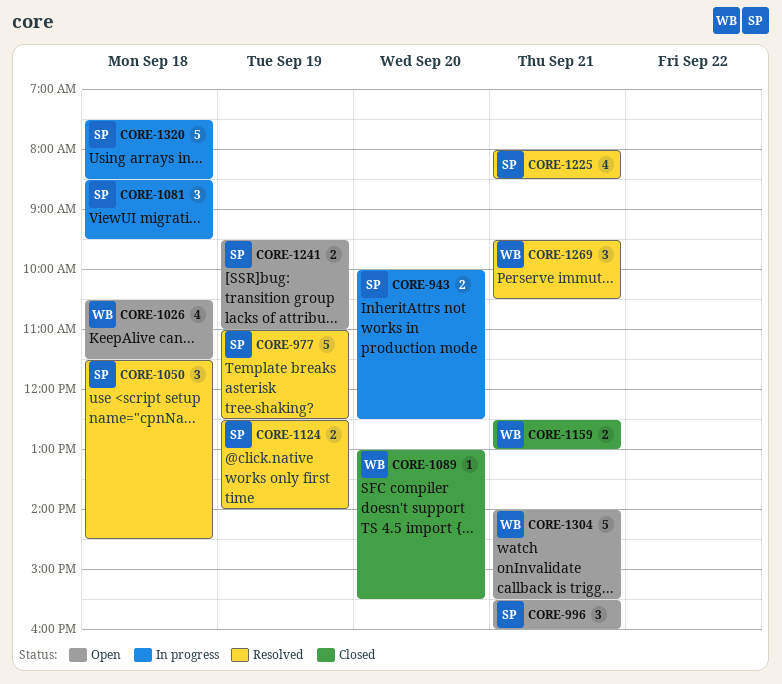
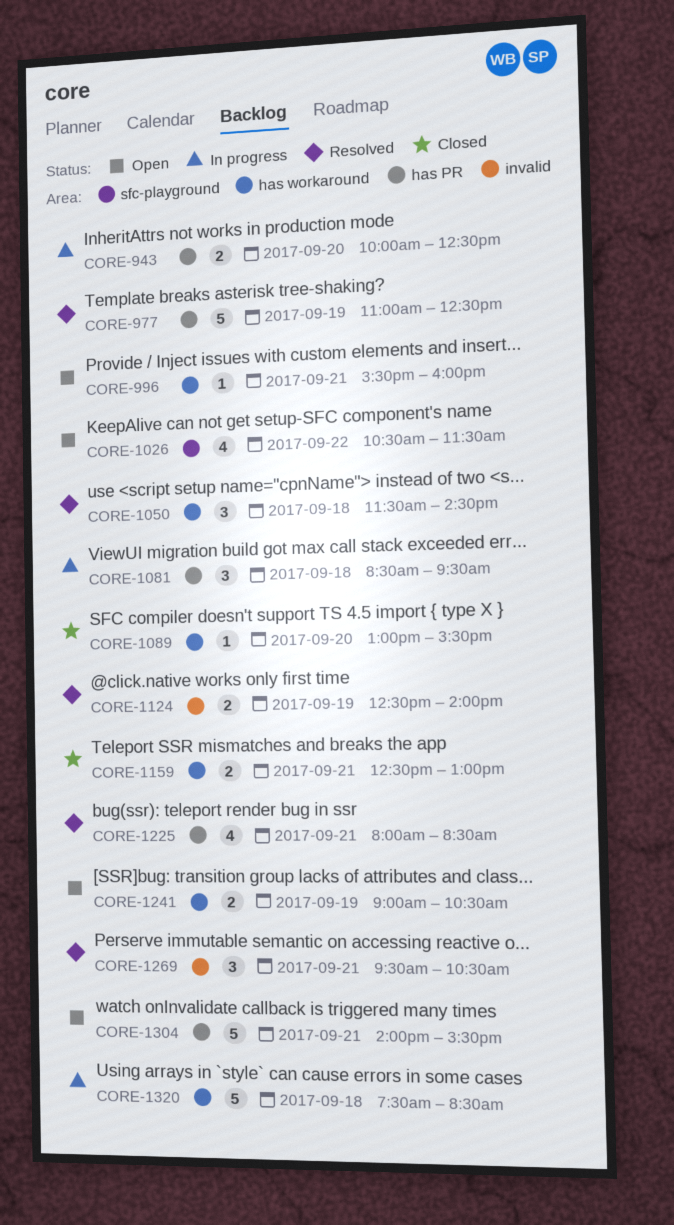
CORE-996, estimate: 3 -> 1
CORE-1026, day: Sep 18 -> Sep 22
CORE-1241, begins: 09:30 -> 09:00
CORE-1241, ends: 11:00 -> 10:30

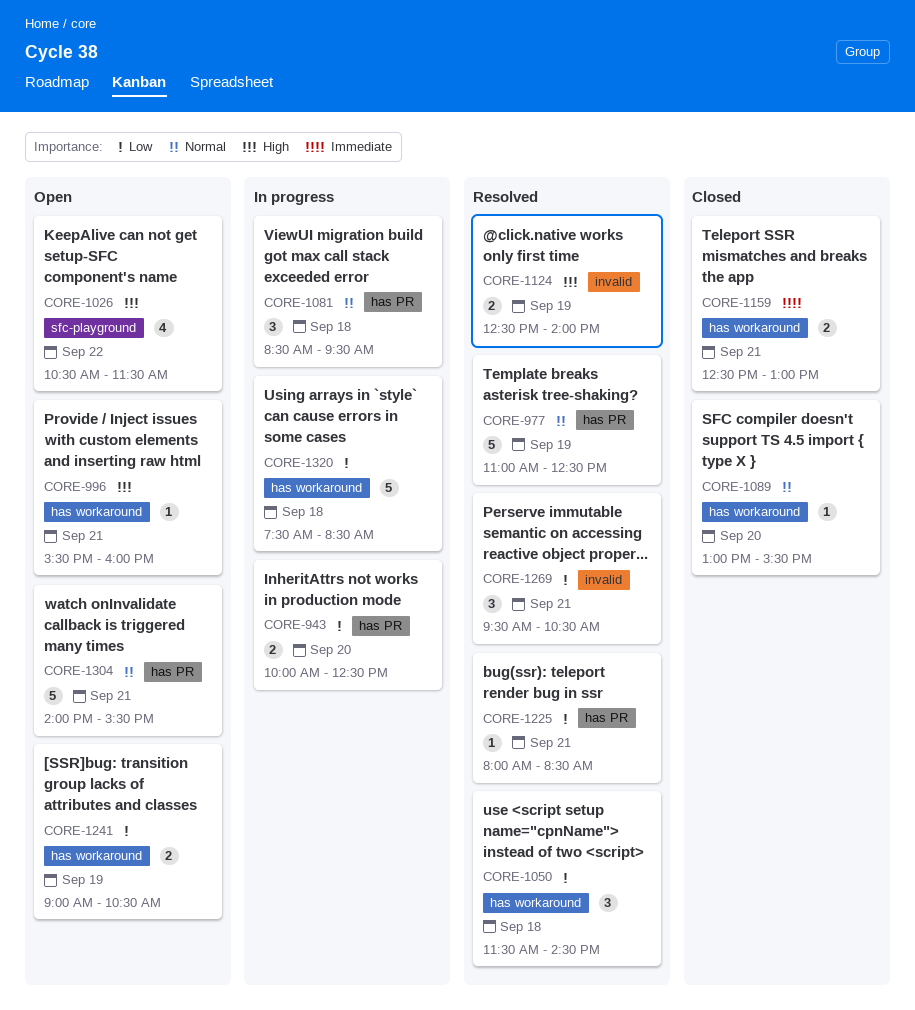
CORE-1225, estimate: 4 -> 1

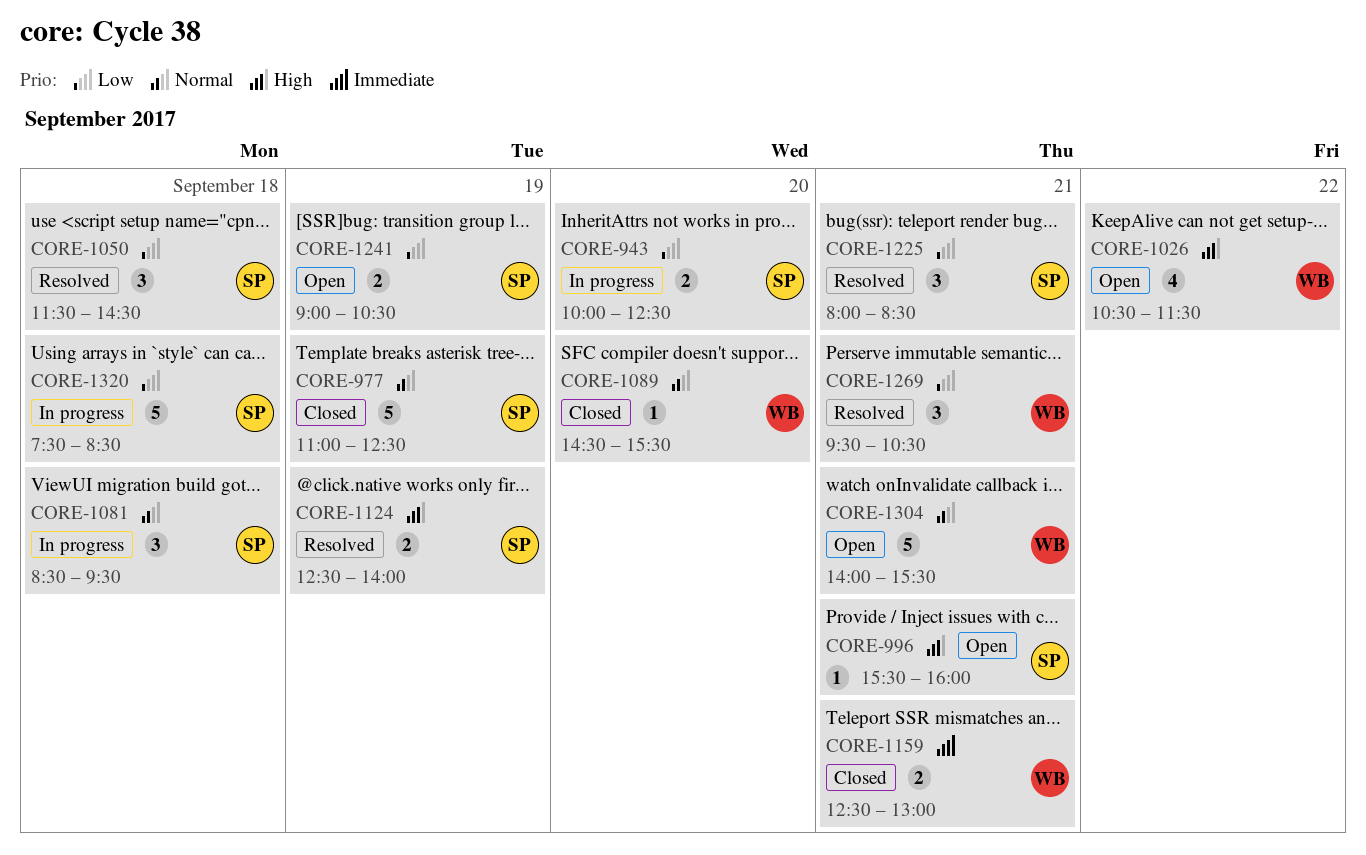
CORE-977, status: Resolved -> Closed
CORE-1089, begins: 13:00 -> 14:30
CORE-1225, estimate: 1 -> 3

